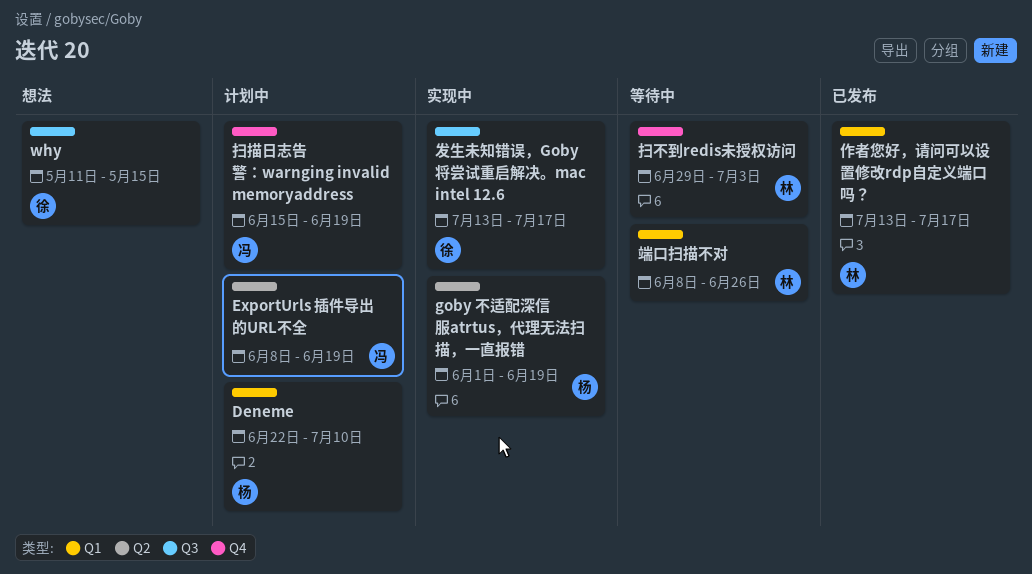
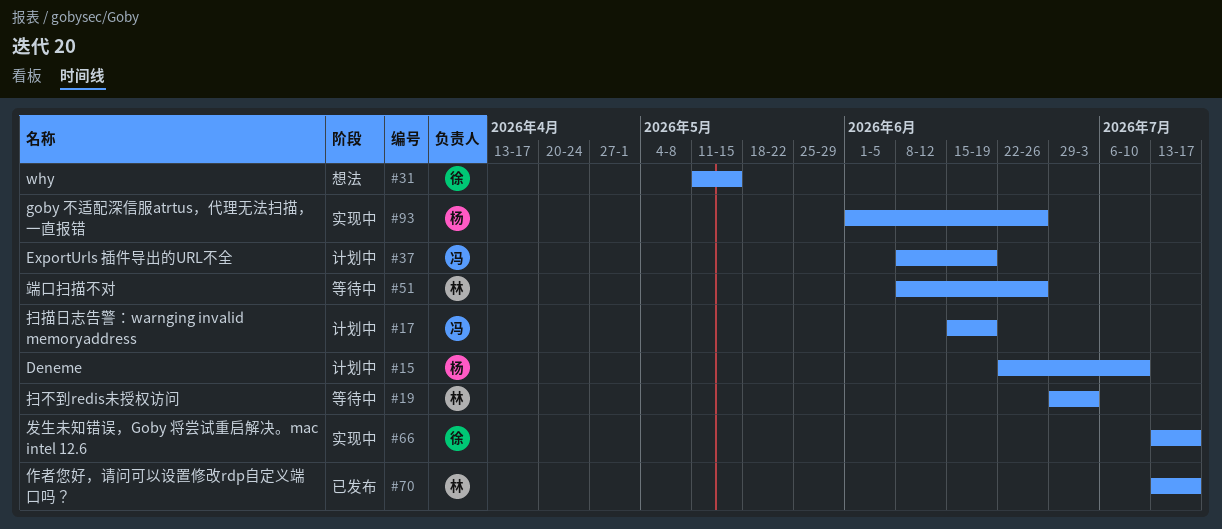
goby 不适配深信服atrtus，代理无法扫描，一直报错, due: Jun 19 -> Jun 26

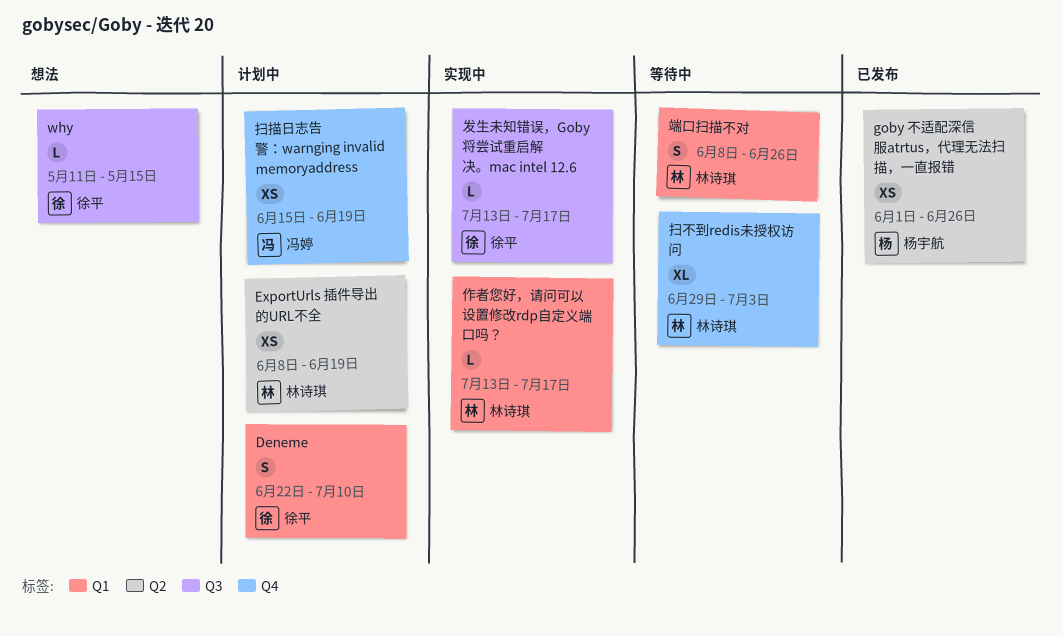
Deneme, owner: 杨宇航 -> 徐平
ExportUrls 插件导出的URL不全, owner: 冯婷 -> 林诗琪
goby 不适配深信服atrtus，代理无法扫描，一直报错, status: 实现中 -> 已发布
作者您好，请问可以设置修改rdp自定义端口吗？, status: 已发布 -> 实现中

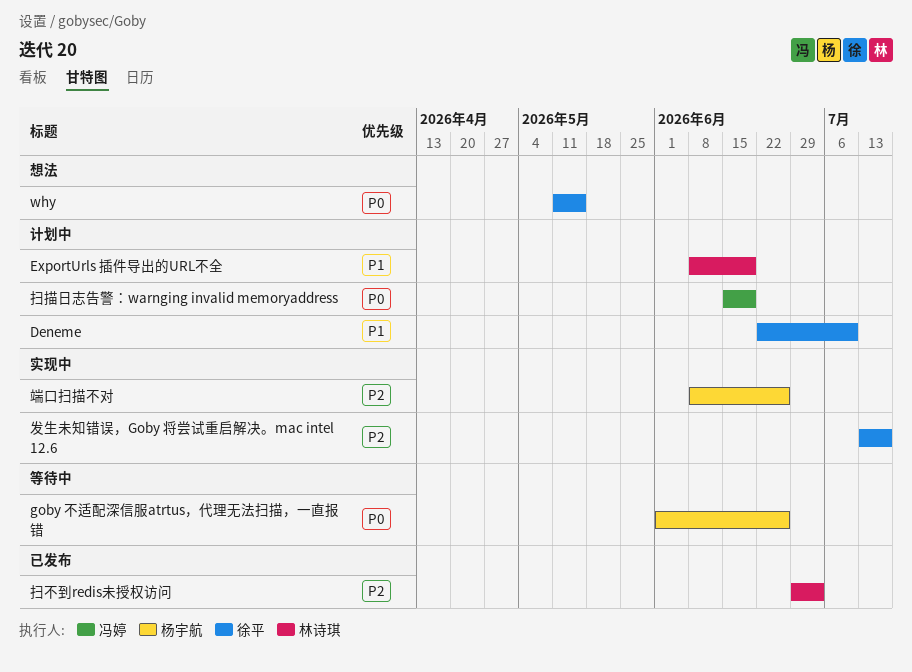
goby 不适配深信服atrtus，代理无法扫描，一直报错, status: 已发布 -> 等待中
作者您好，请问可以设置修改rdp自定义端口吗？: present -> none
扫不到redis未授权访问, status: 等待中 -> 已发布
端口扫描不对, status: 等待中 -> 实现中
端口扫描不对, owner: 林诗琪 -> 杨宇航

